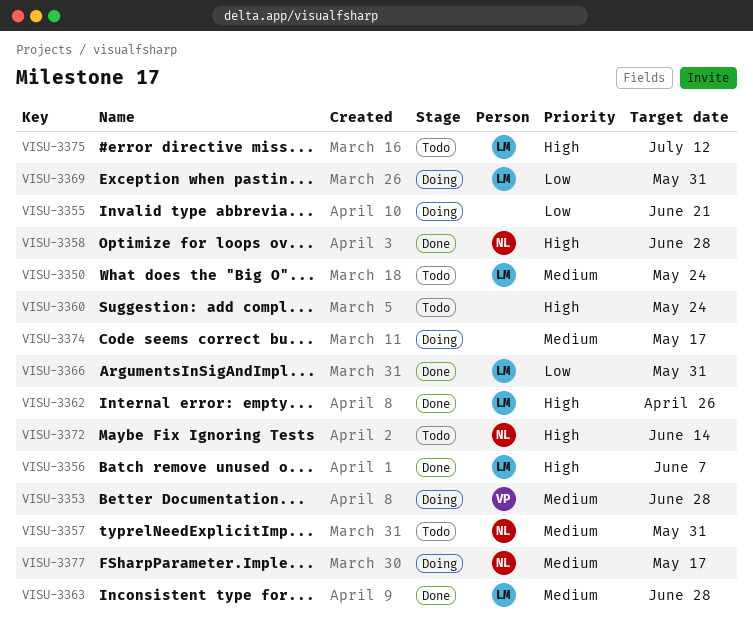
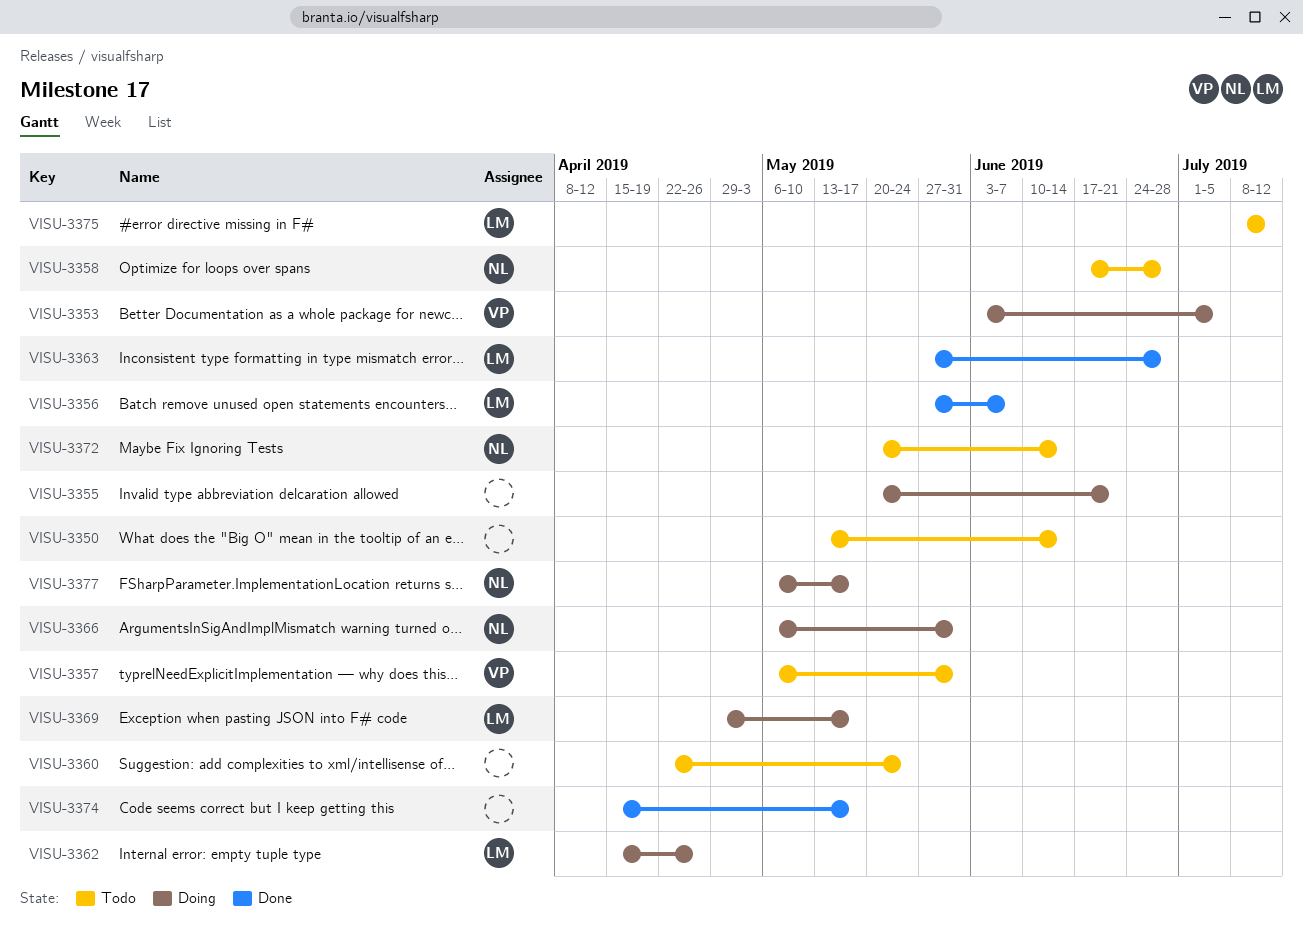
VISU-3350, owner: LM -> none
VISU-3350, due: May 24 -> Jun 14
VISU-3353, due: Jun 28 -> Jul 5
VISU-3357, owner: NL -> VP
VISU-3358, status: Done -> Todo
VISU-3362, status: Done -> Doing
VISU-3366, status: Done -> Doing
VISU-3366, owner: LM -> NL
VISU-3369, due: May 31 -> May 17
VISU-3374, status: Doing -> Done

